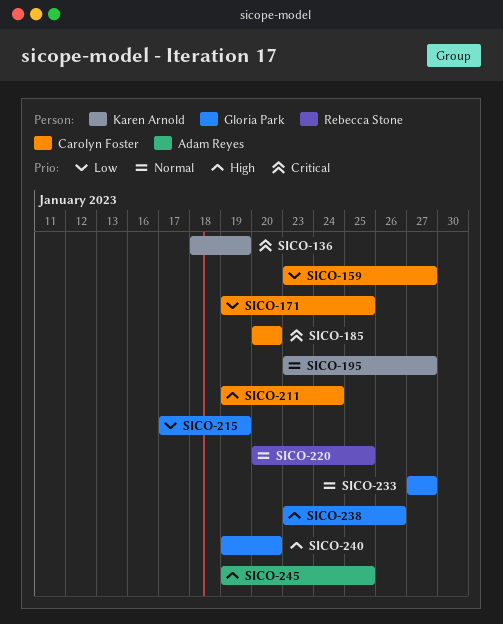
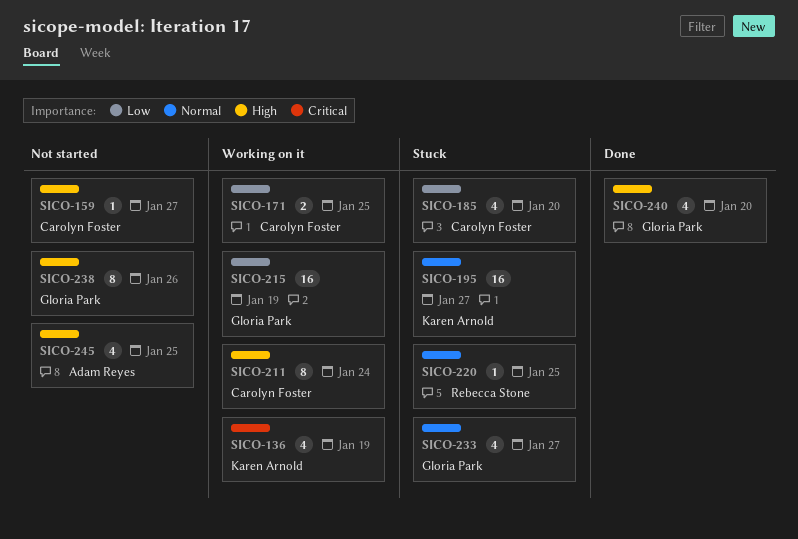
SICO-159, priority: Low -> High
SICO-185, priority: Critical -> Low

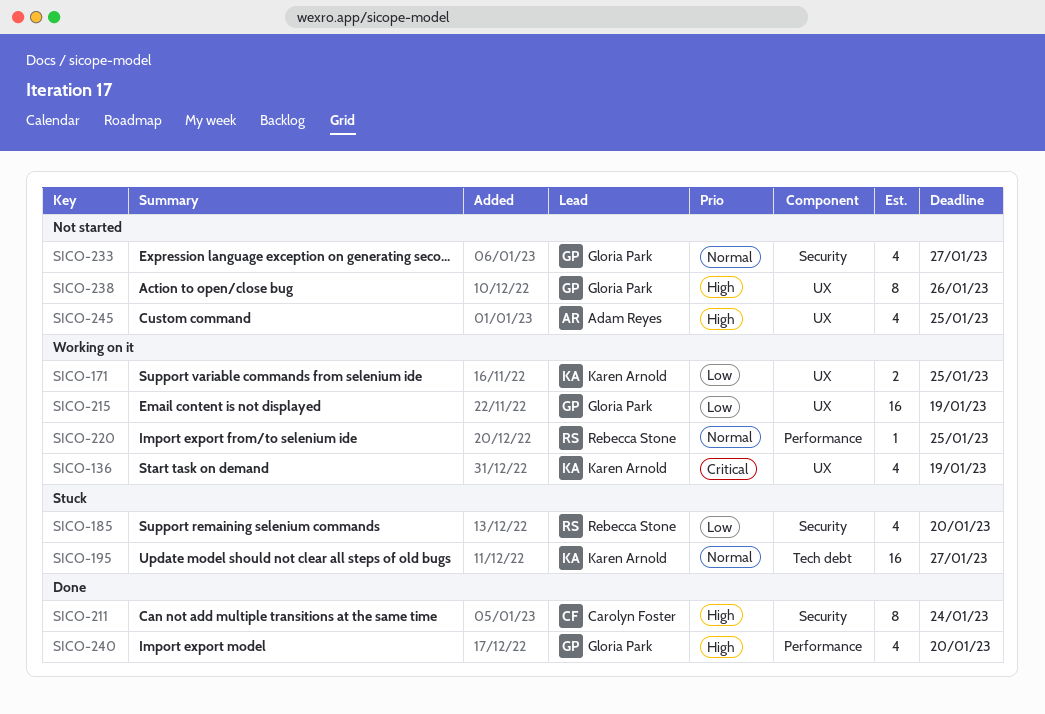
SICO-159: present -> none
SICO-171, owner: Carolyn Foster -> Karen Arnold
SICO-185, owner: Carolyn Foster -> Rebecca Stone
SICO-211, status: Working on it -> Done
SICO-220, status: Stuck -> Working on it
SICO-233, status: Stuck -> Not started

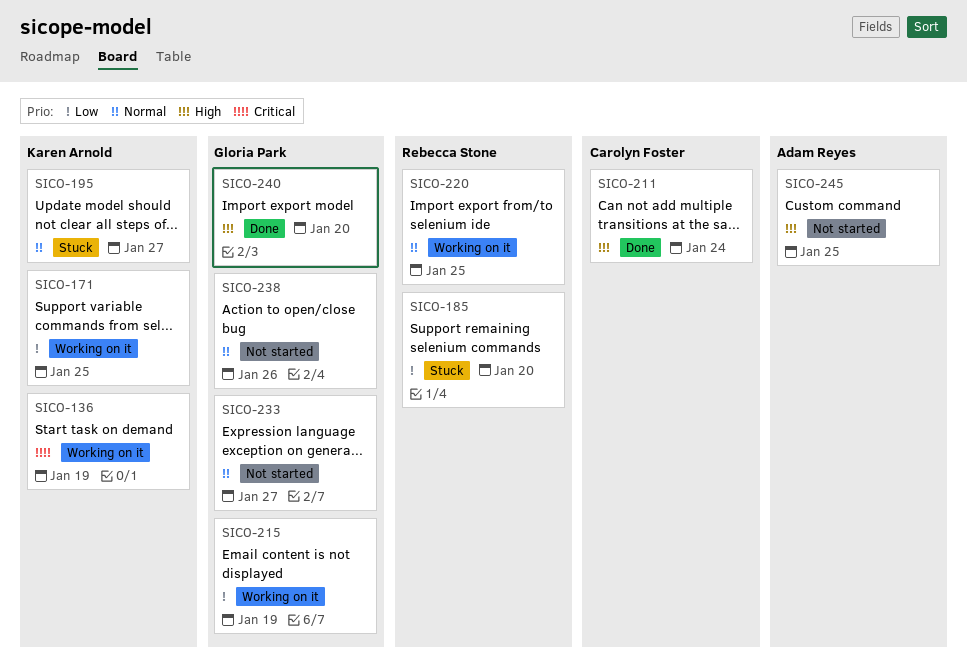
SICO-238, priority: High -> Normal

